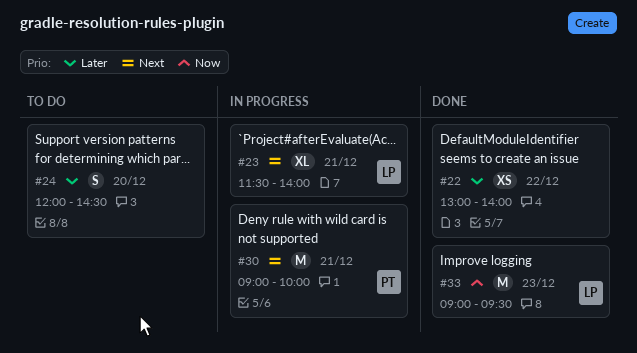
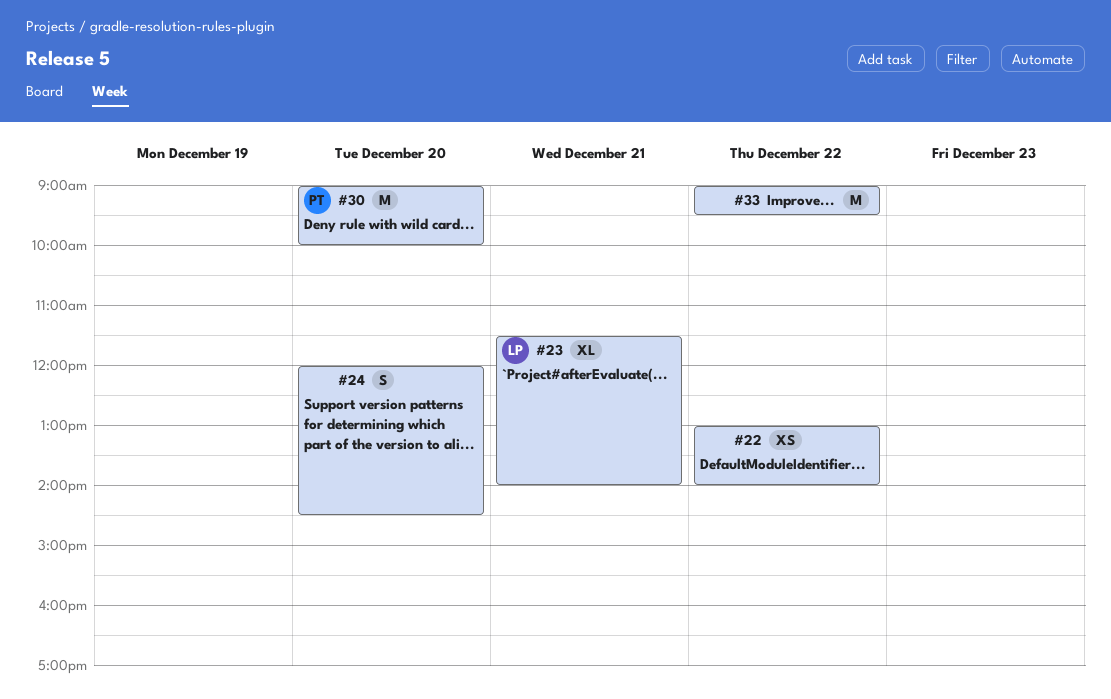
#30, day: Dec 21 -> Dec 20
#33, owner: LP -> none
#33, day: Dec 23 -> Dec 22

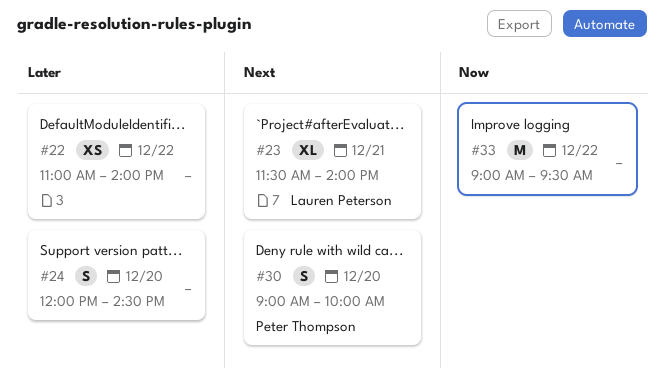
#22, begins: 13:00 -> 11:00
#30, estimate: M -> S

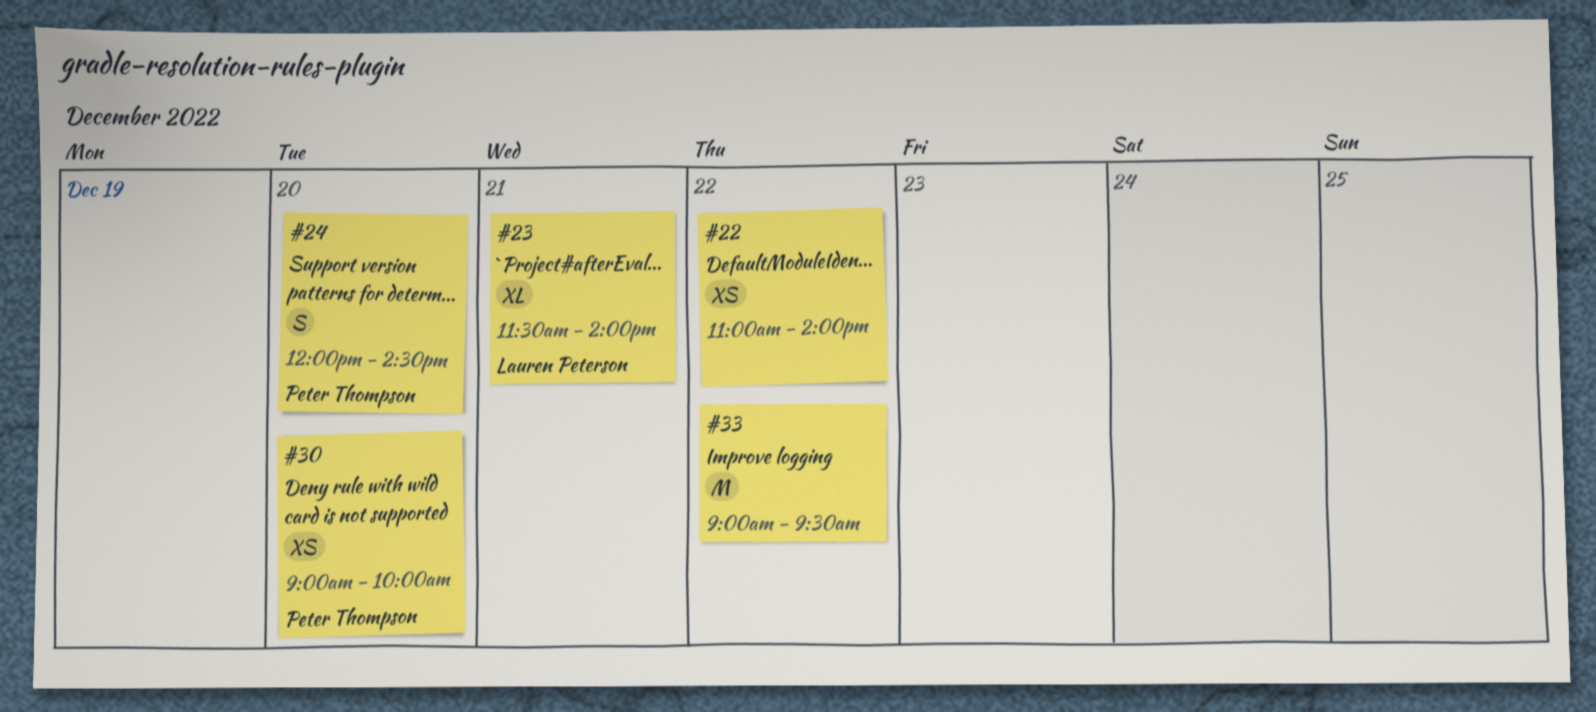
#24, owner: none -> Peter Thompson
#30, estimate: S -> XS

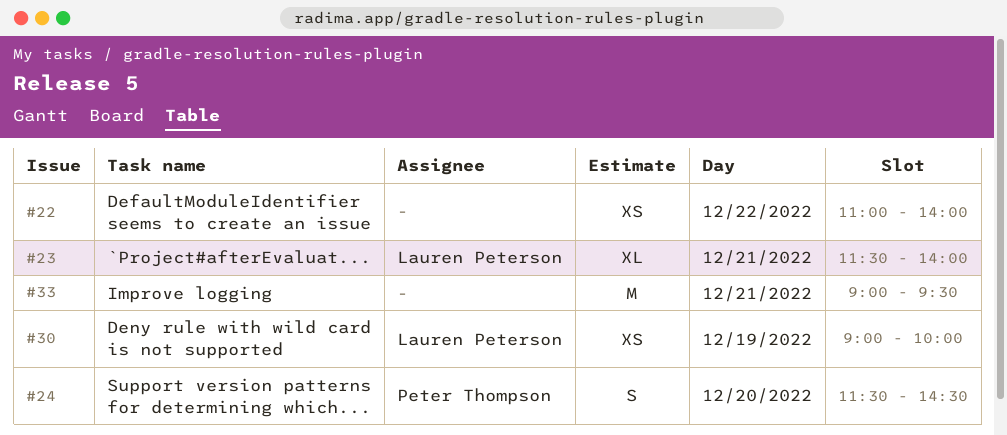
#24, begins: 12:00 -> 11:30
#30, owner: Peter Thompson -> Lauren Peterson
#30, day: Dec 20 -> Dec 19
#33, day: Dec 22 -> Dec 21

